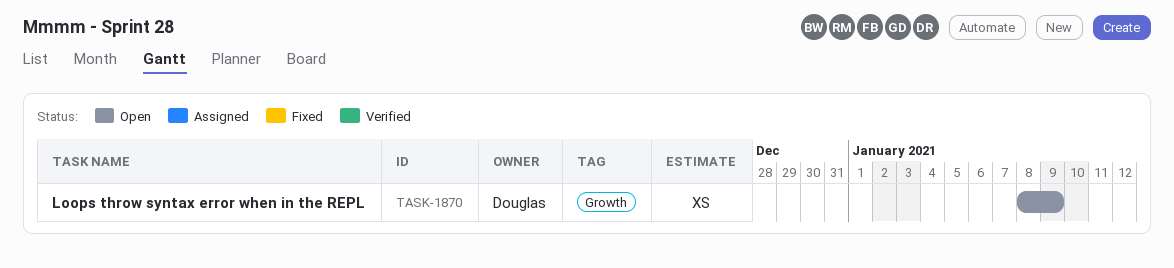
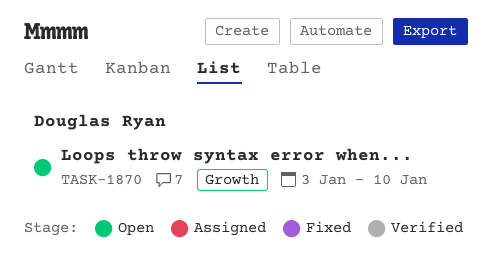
TASK-1870, start: Jan 8 -> Jan 3
TASK-1870, due: Jan 9 -> Jan 10

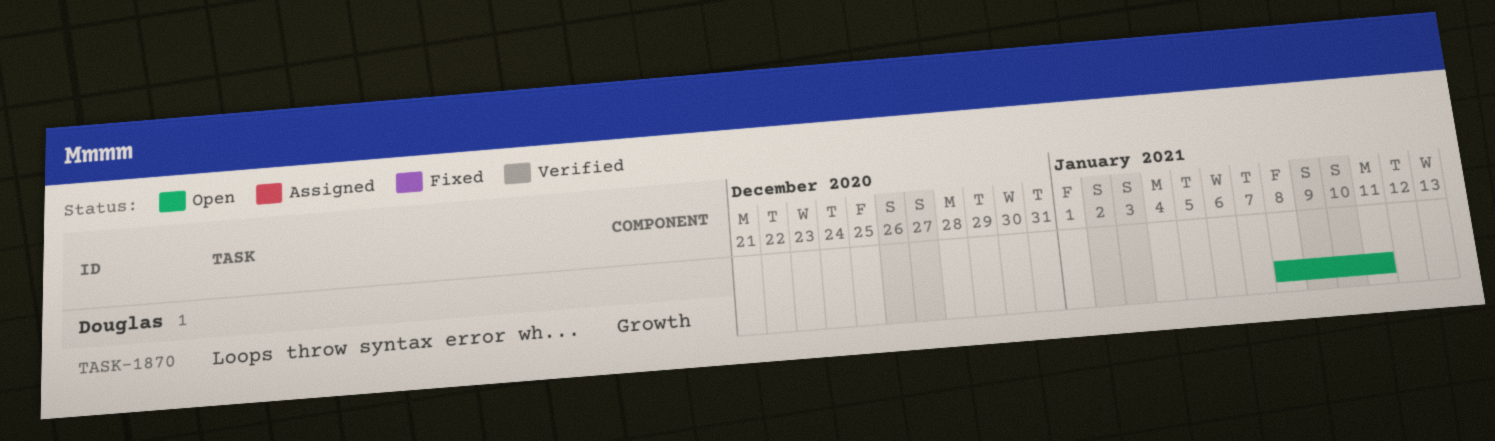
TASK-1870, start: Jan 3 -> Jan 8
TASK-1870, due: Jan 10 -> Jan 11

